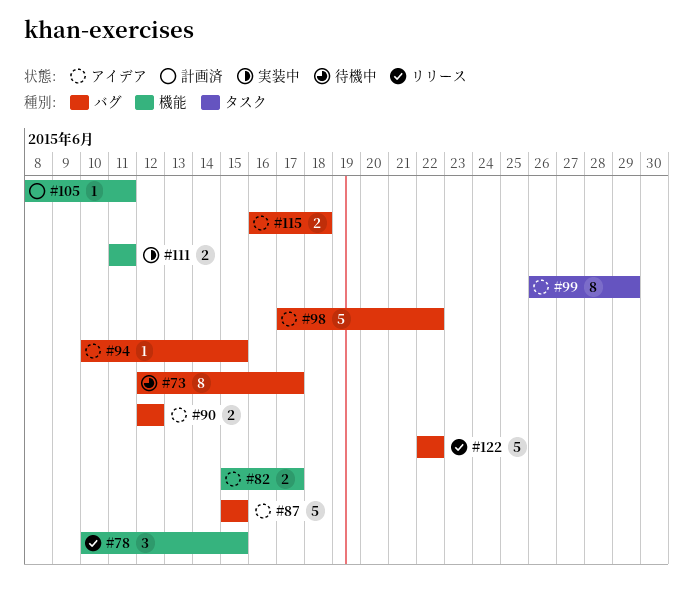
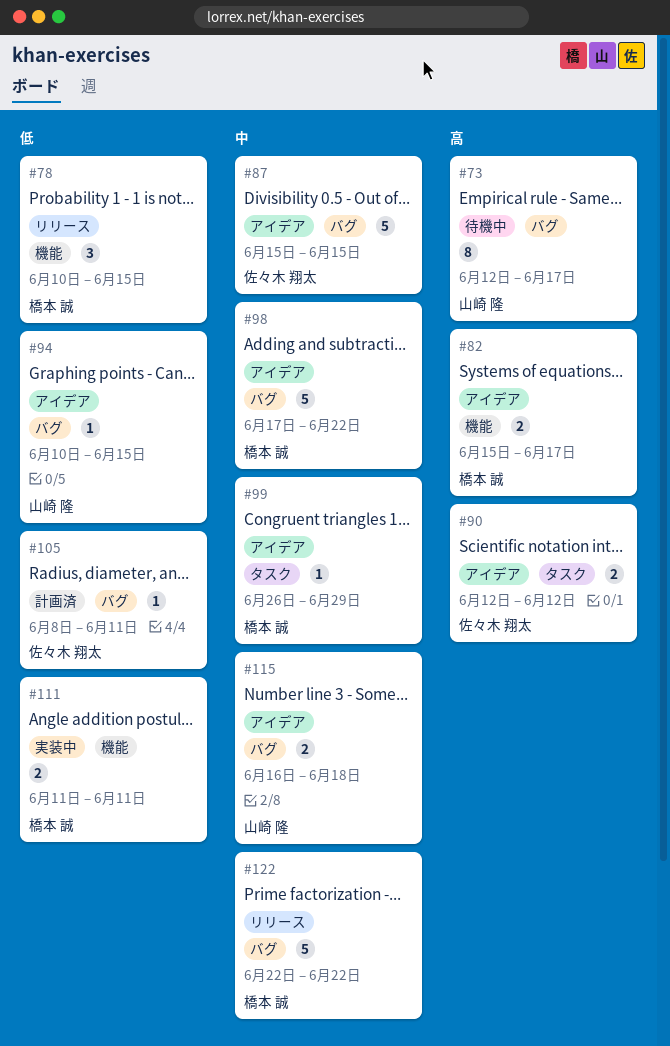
#90, label: バグ -> タスク
#99, estimate: 8 -> 1
#105, label: 機能 -> バグ

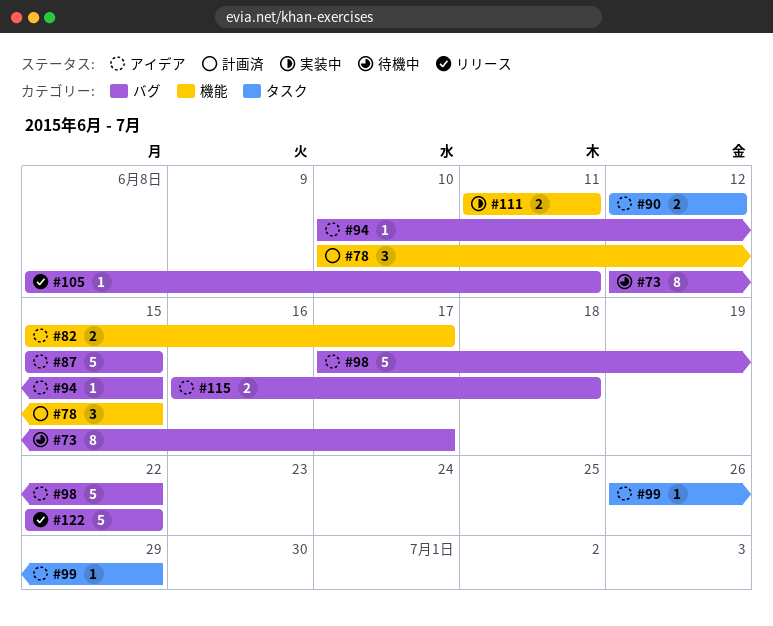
#78, status: リリース -> 計画済
#105, status: 計画済 -> リリース

